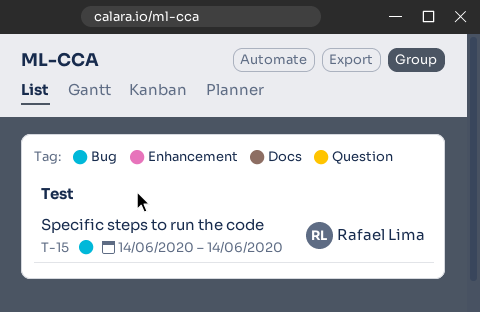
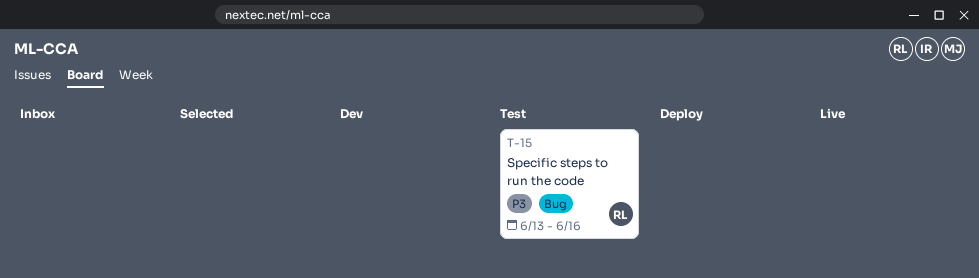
T-15, start: Jun 14 -> Jun 13
T-15, due: Jun 14 -> Jun 16

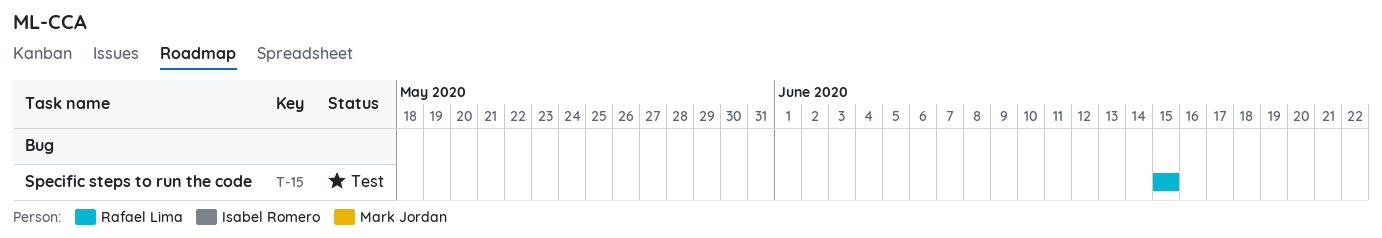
T-15, start: Jun 13 -> Jun 15
T-15, due: Jun 16 -> Jun 15

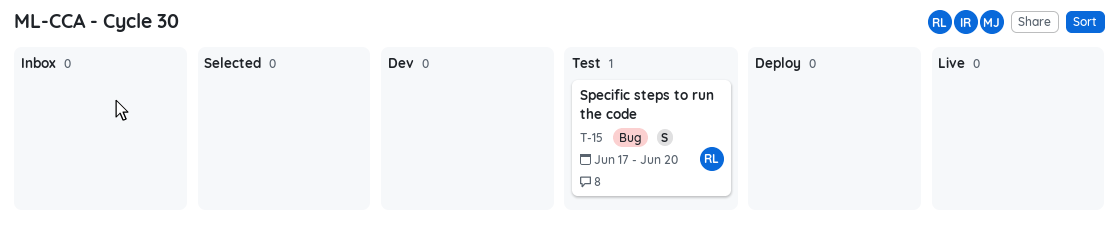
T-15, start: Jun 15 -> Jun 17
T-15, due: Jun 15 -> Jun 20

